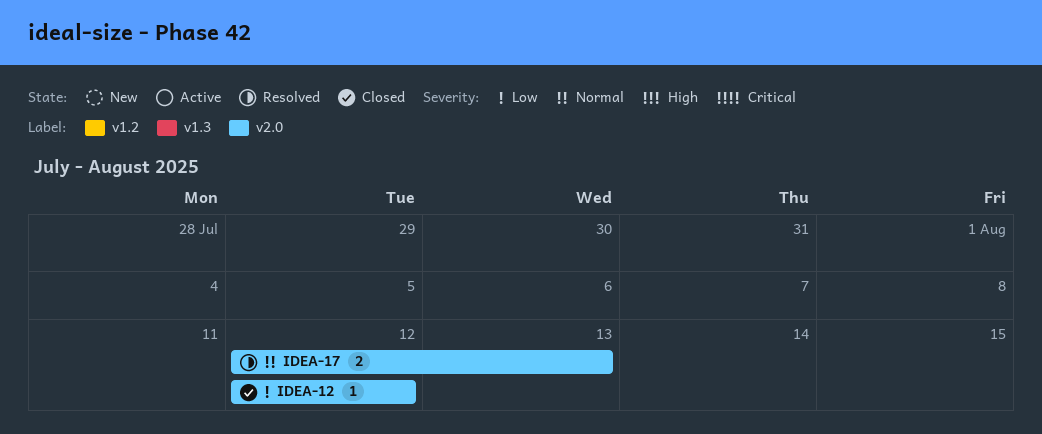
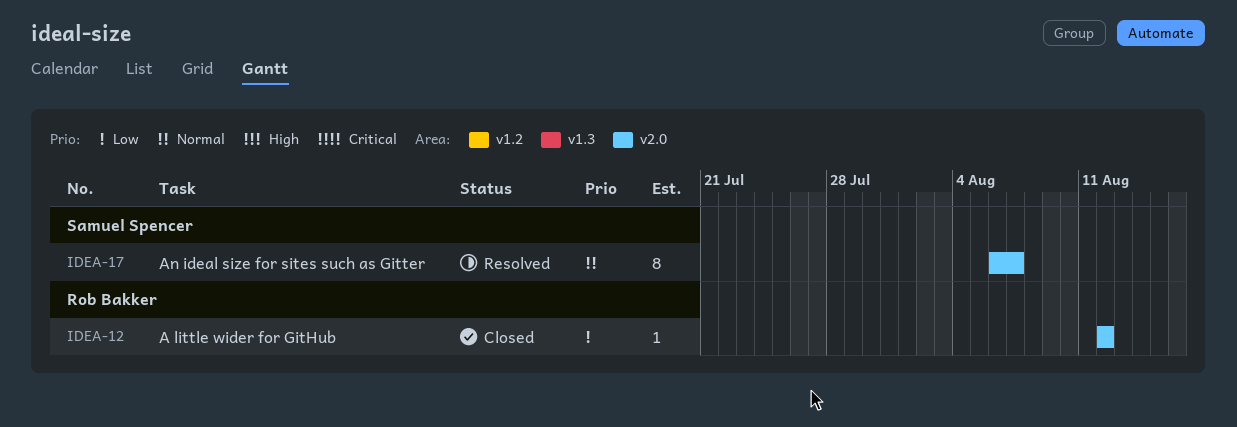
IDEA-17, estimate: 2 -> 8
IDEA-17, start: Aug 12 -> Aug 6
IDEA-17, due: Aug 13 -> Aug 7

